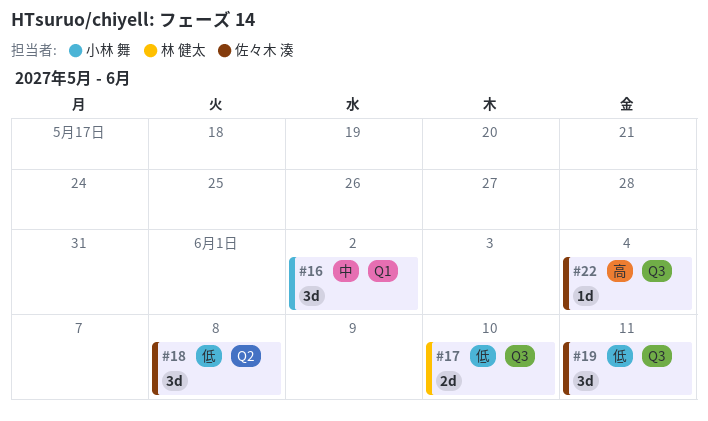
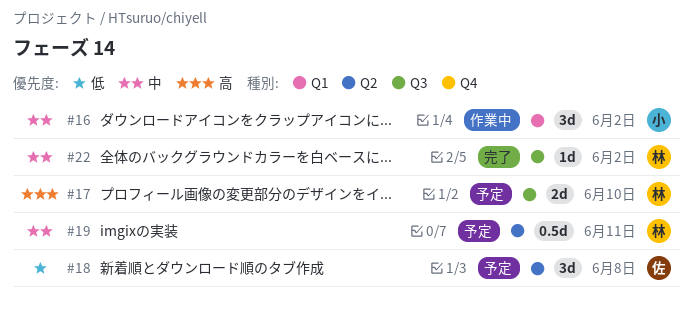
#17, priority: 低 -> 高
#19, owner: 佐々木 湊 -> 林 健太
#19, priority: 低 -> 中
#19, label: Q3 -> Q2
#19, estimate: 3d -> 0.5d
#22, owner: 佐々木 湊 -> 林 健太
#22, priority: 高 -> 中
#22, due: Jun 4 -> Jun 2

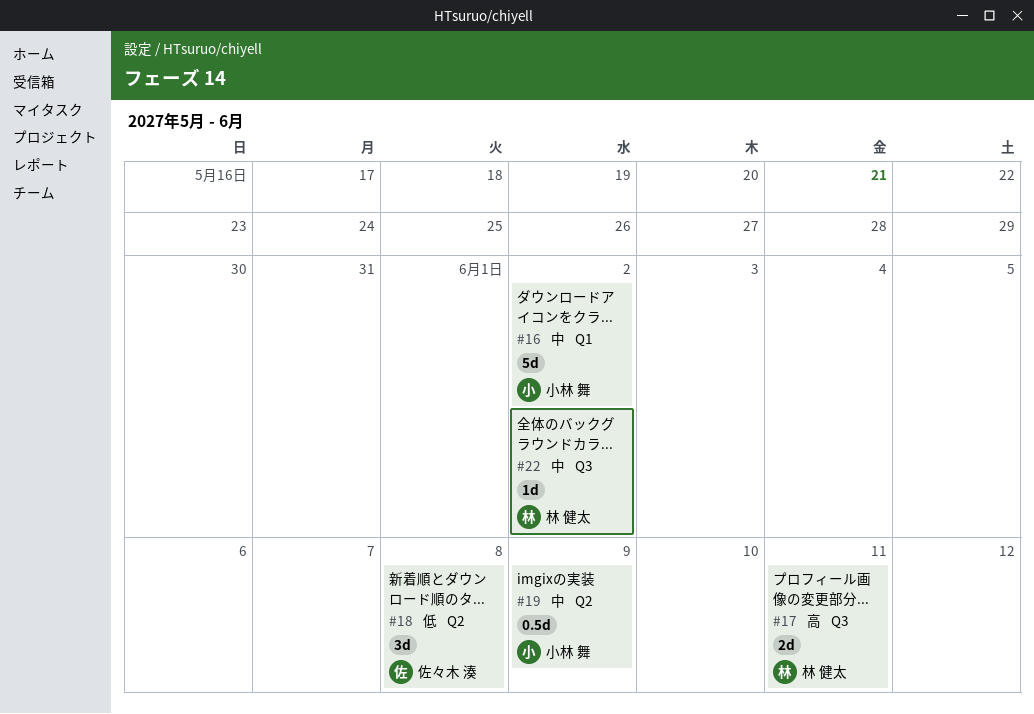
#16, estimate: 3d -> 5d
#17, due: Jun 10 -> Jun 11
#19, owner: 林 健太 -> 小林 舞
#19, due: Jun 11 -> Jun 9

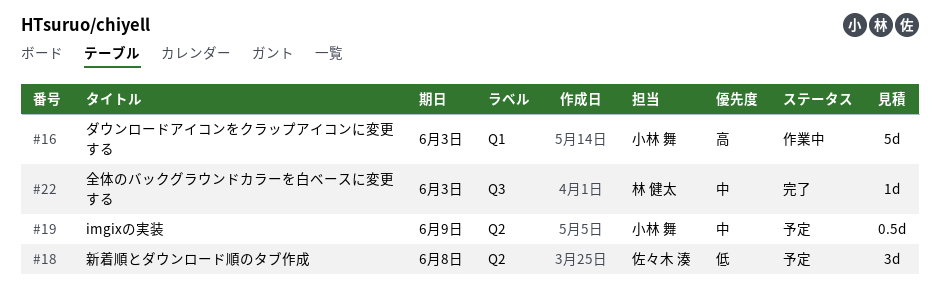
#16, priority: 中 -> 高
#16, due: Jun 2 -> Jun 3
#17: present -> none
#22, due: Jun 2 -> Jun 3

